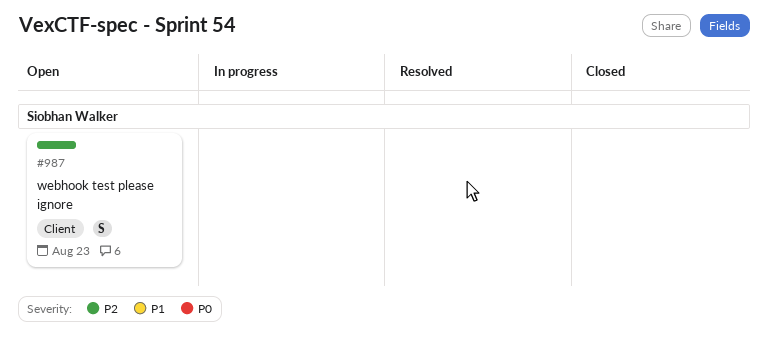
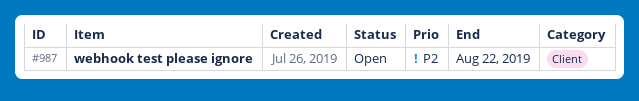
#987, due: Aug 23 -> Aug 22

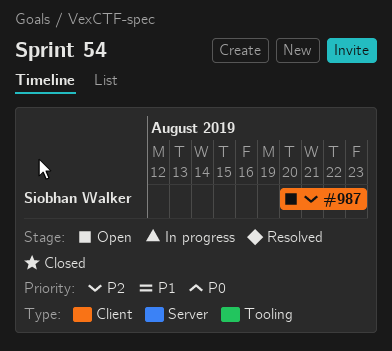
#987, due: Aug 22 -> Aug 23

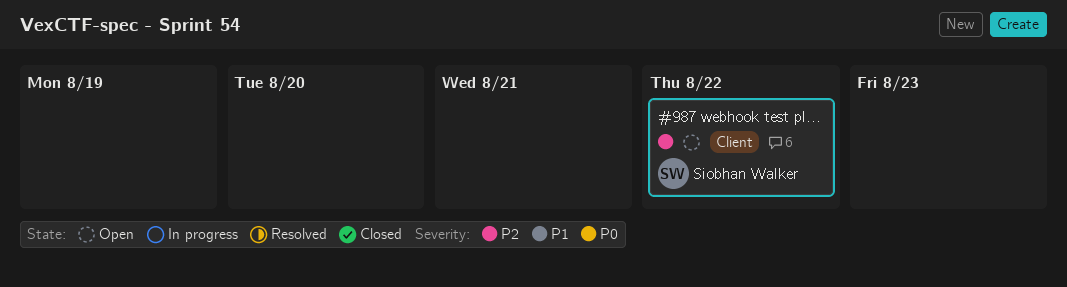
#987, due: Aug 23 -> Aug 22

